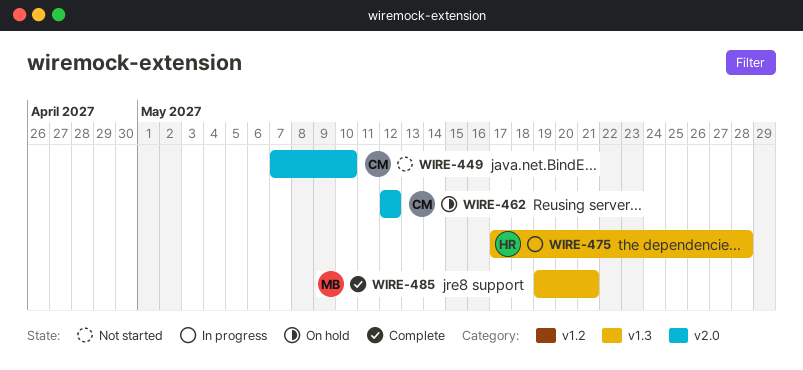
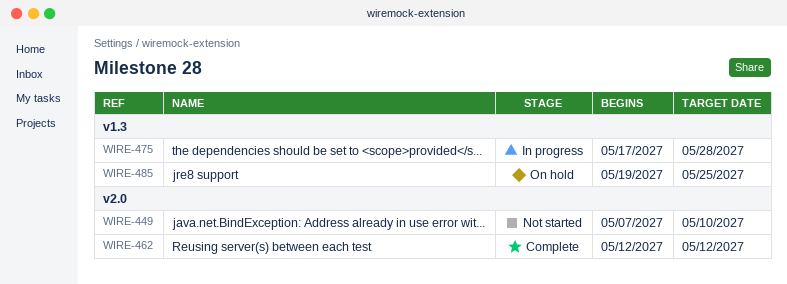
WIRE-462, status: On hold -> Complete
WIRE-485, status: Complete -> On hold
WIRE-485, due: May 21 -> May 25

